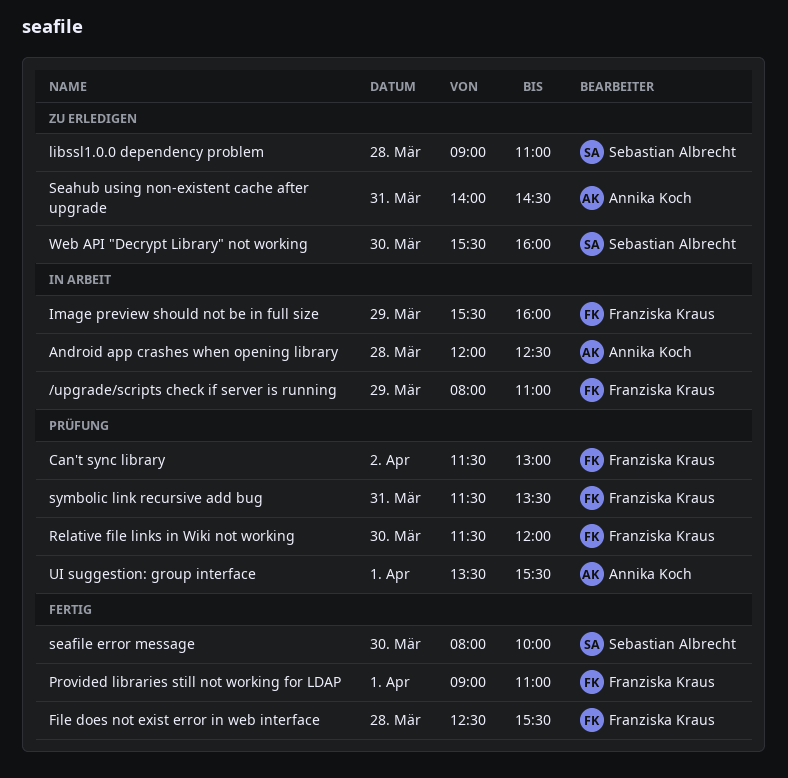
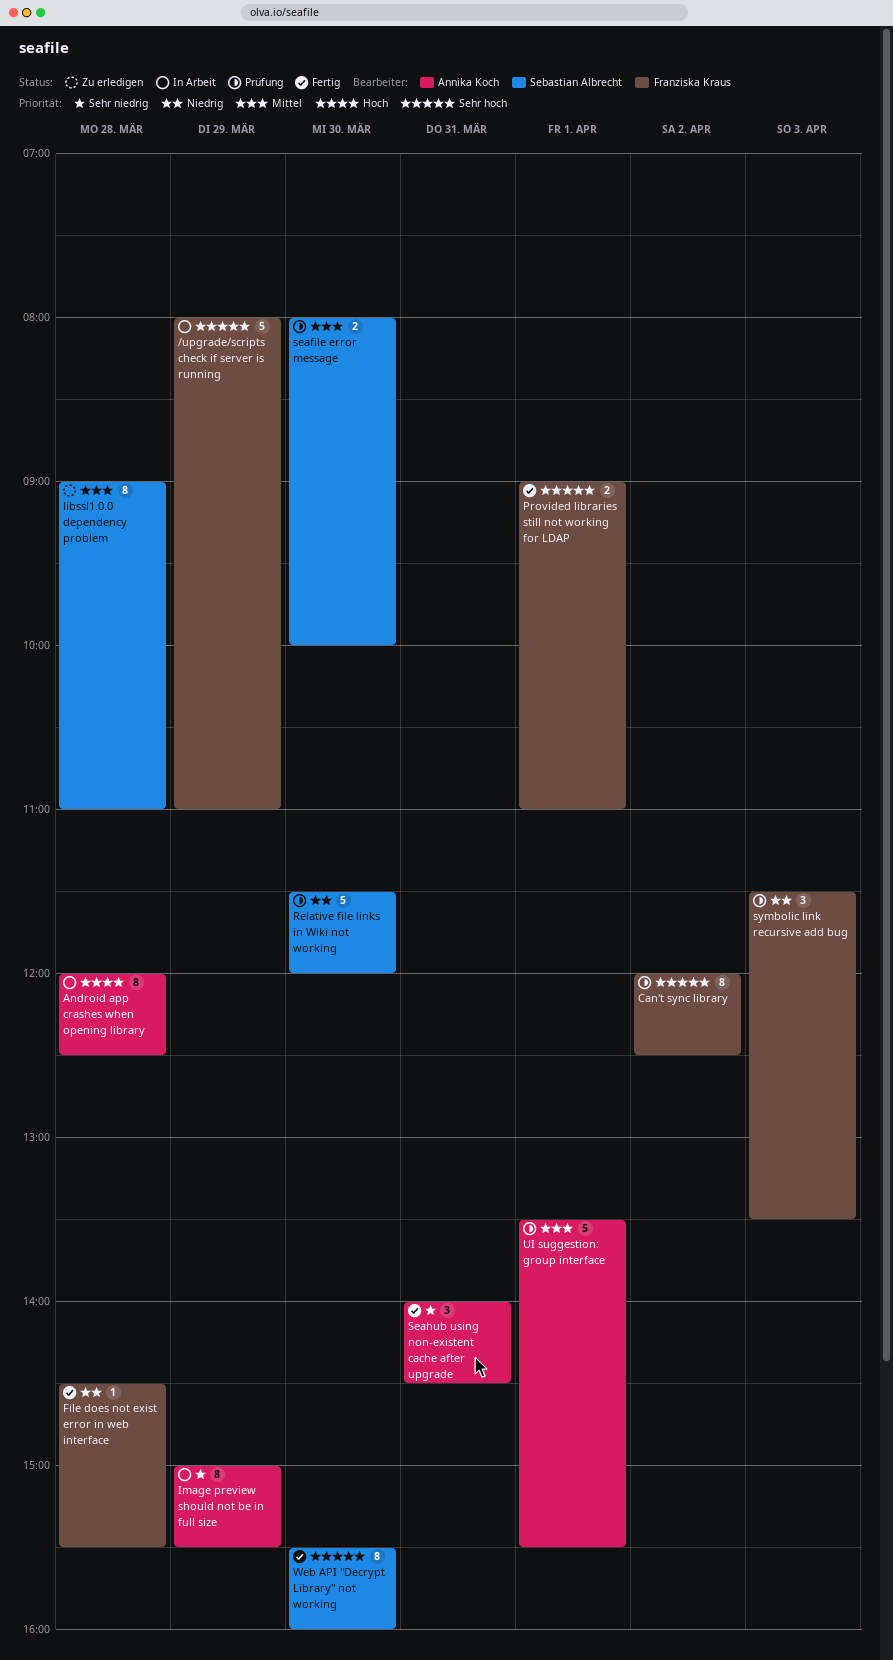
Can't sync library, begins: 11:30 -> 12:00
Can't sync library, ends: 13:00 -> 12:30
File does not exist error in web interface, begins: 12:30 -> 14:30
Image preview should not be in full size, owner: Franziska Kraus -> Annika Koch
Image preview should not be in full size, begins: 15:30 -> 15:00
Image preview should not be in full size, ends: 16:00 -> 15:30
Relative file links in Wiki not working, owner: Franziska Kraus -> Sebastian Albrecht
seafile error message, status: Fertig -> Prüfung
Seahub using non-existent cache after upgrade, status: Zu erledigen -> Fertig
symbolic link recursive add bug, day: Mar 31 -> Apr 3
Web API "Decrypt Library" not working, status: Zu erledigen -> Fertig

